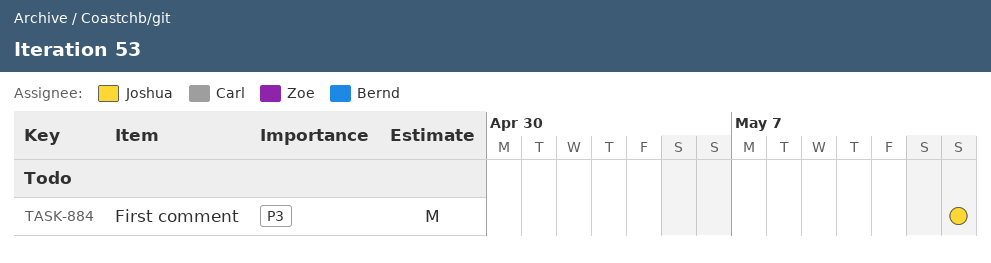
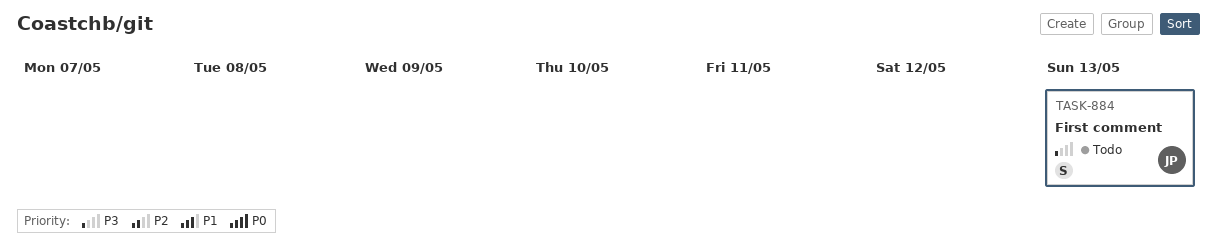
TASK-884, estimate: M -> S

